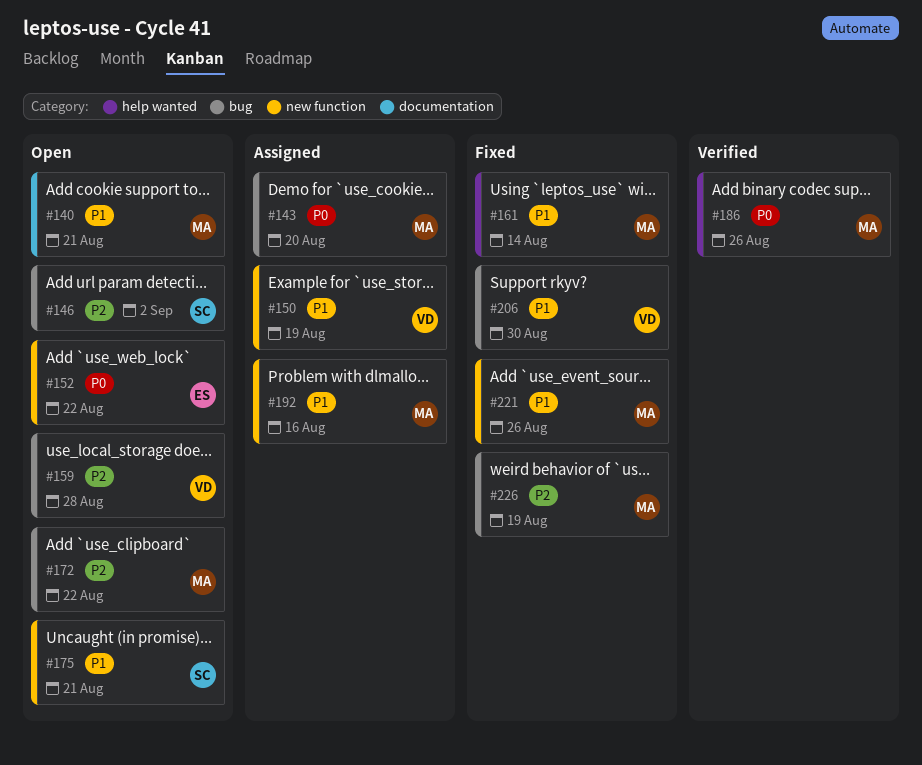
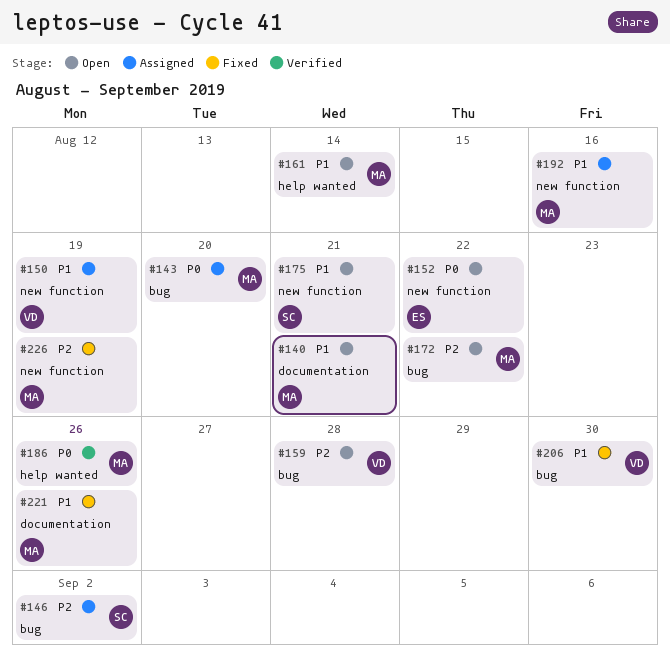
#146, status: Open -> Assigned
#161, status: Fixed -> Open
#221, label: new function -> documentation
#226, label: bug -> new function

